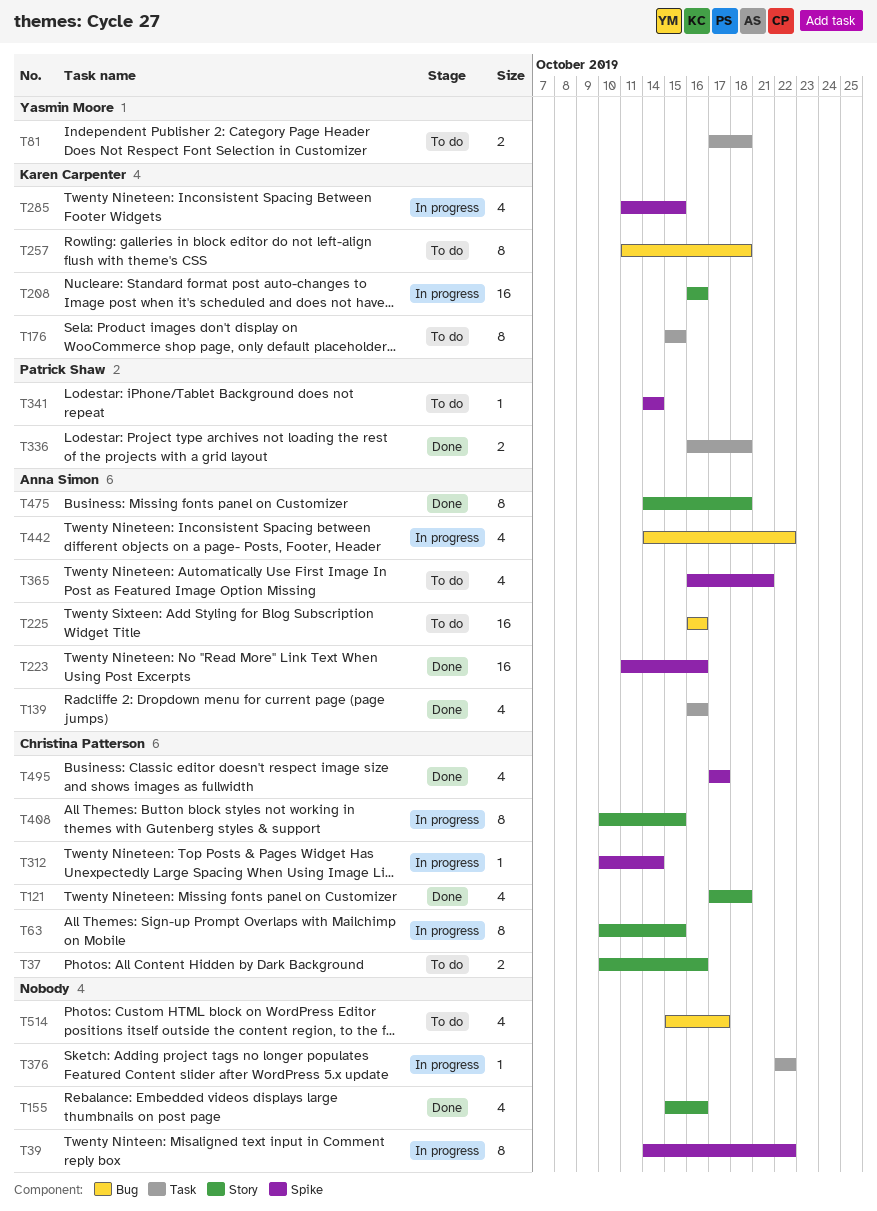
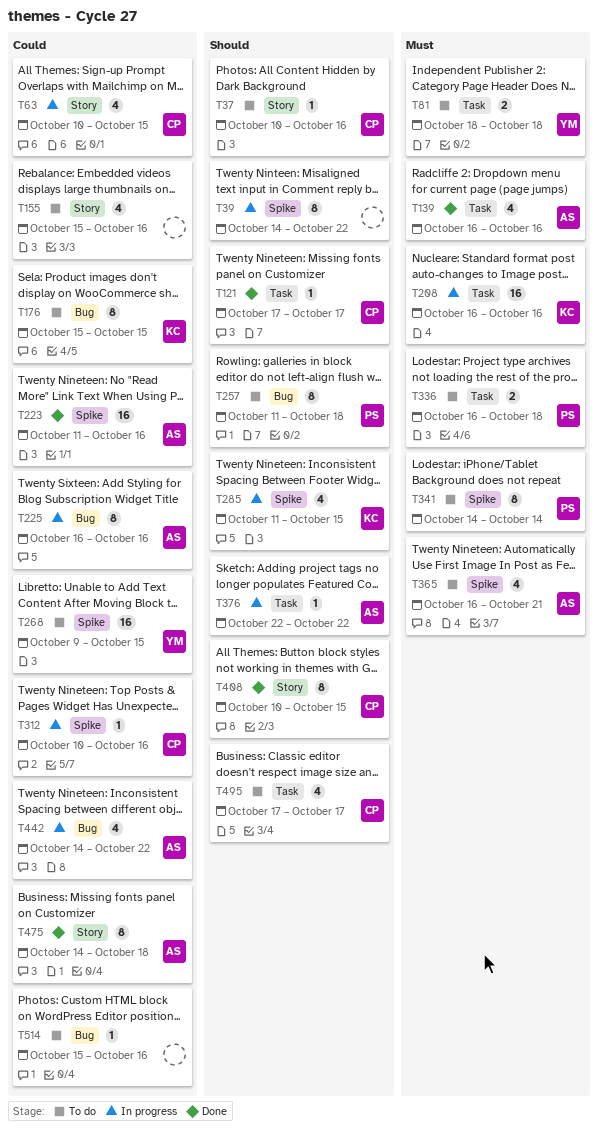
T37, estimate: 2 -> 1
T63, estimate: 8 -> 4
T81, start: Oct 17 -> Oct 18
T121, label: Story -> Task
T121, estimate: 4 -> 1
T121, due: Oct 18 -> Oct 17
T155, status: Done -> To do
T176, label: Task -> Bug
T208, label: Story -> Task
T225, status: To do -> In progress
T225, estimate: 16 -> 8
T257, owner: Karen Carpenter -> Patrick Shaw
T268: none -> present
T312, due: Oct 14 -> Oct 16
T336, status: Done -> To do
T341, estimate: 1 -> 8
T376, owner: none -> Anna Simon
T408, status: In progress -> Done
T495, status: Done -> To do
T495, label: Spike -> Task
T514, estimate: 4 -> 1
T514, due: Oct 17 -> Oct 16

